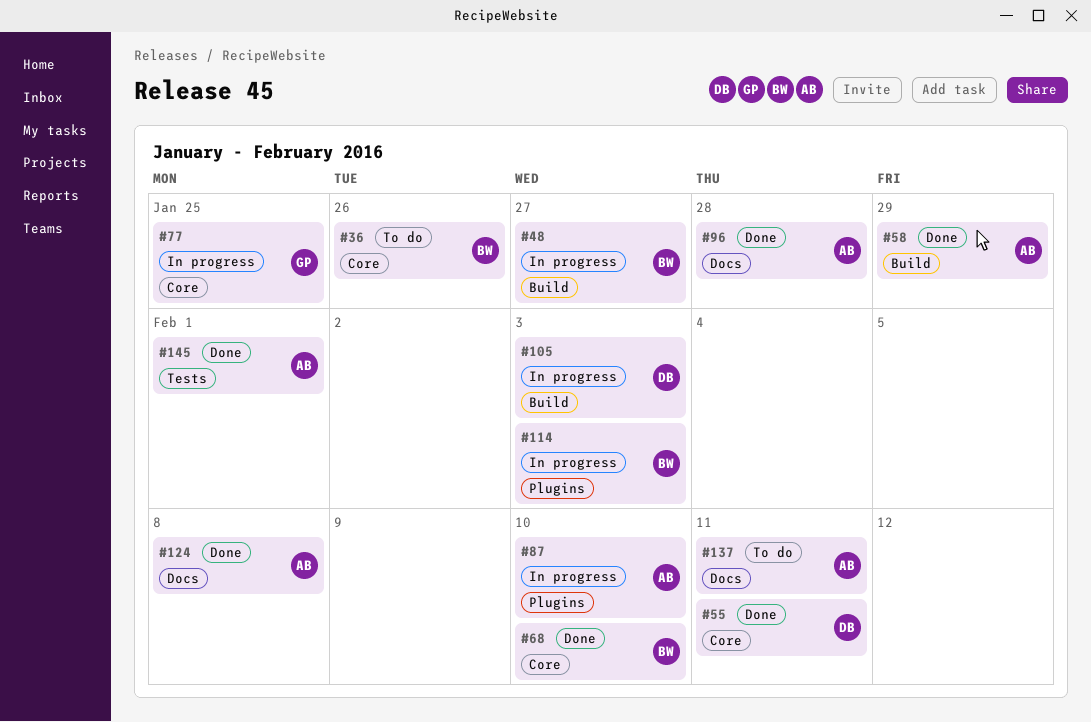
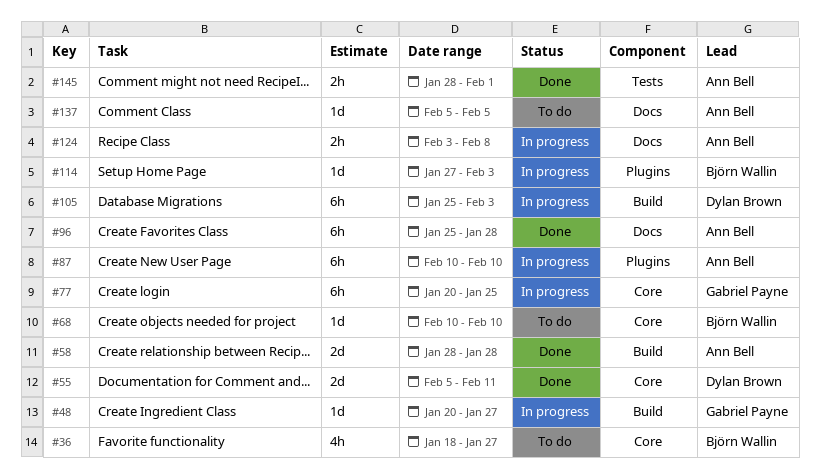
#36, due: Jan 26 -> Jan 27
#48, owner: Björn Wallin -> Gabriel Payne
#58, due: Jan 29 -> Jan 28
#68, status: Done -> To do
#124, status: Done -> In progress
#137, due: Feb 11 -> Feb 5

